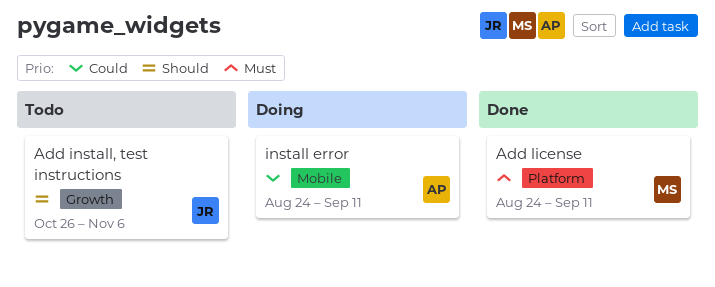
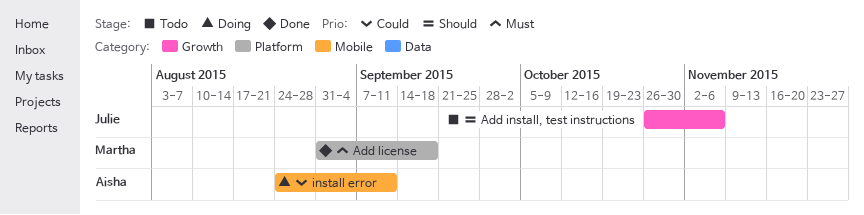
Add license, start: Aug 24 -> Aug 31
Add license, due: Sep 11 -> Sep 18

